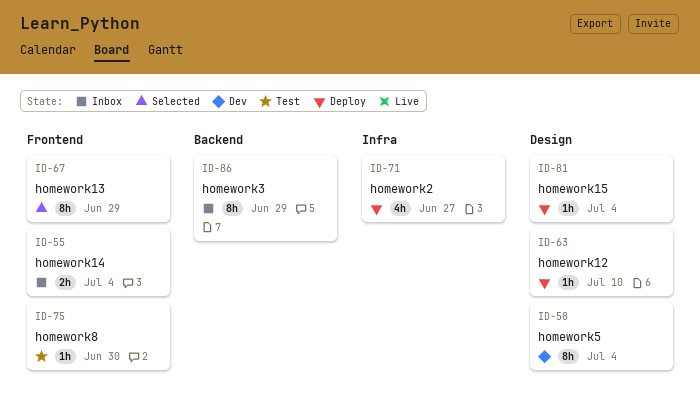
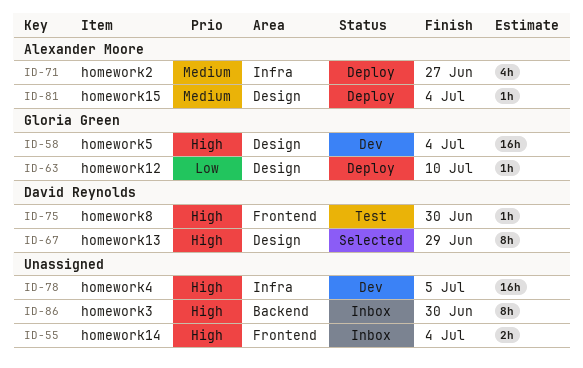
ID-58, estimate: 8h -> 16h
ID-67, label: Frontend -> Design
ID-78: none -> present
ID-86, due: Jun 29 -> Jun 30

